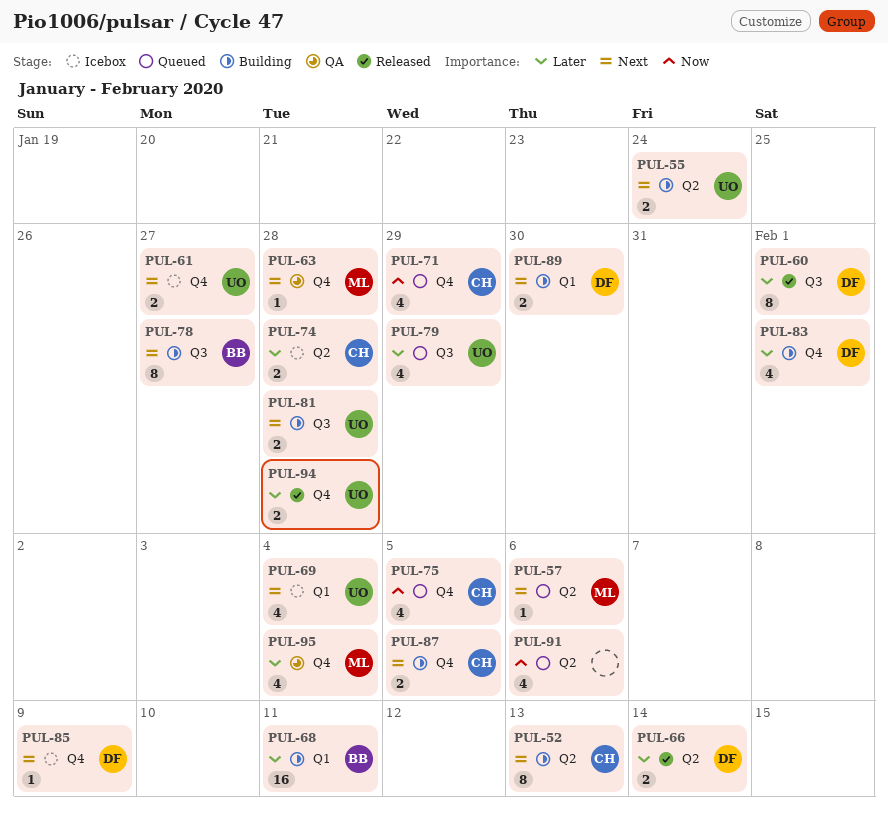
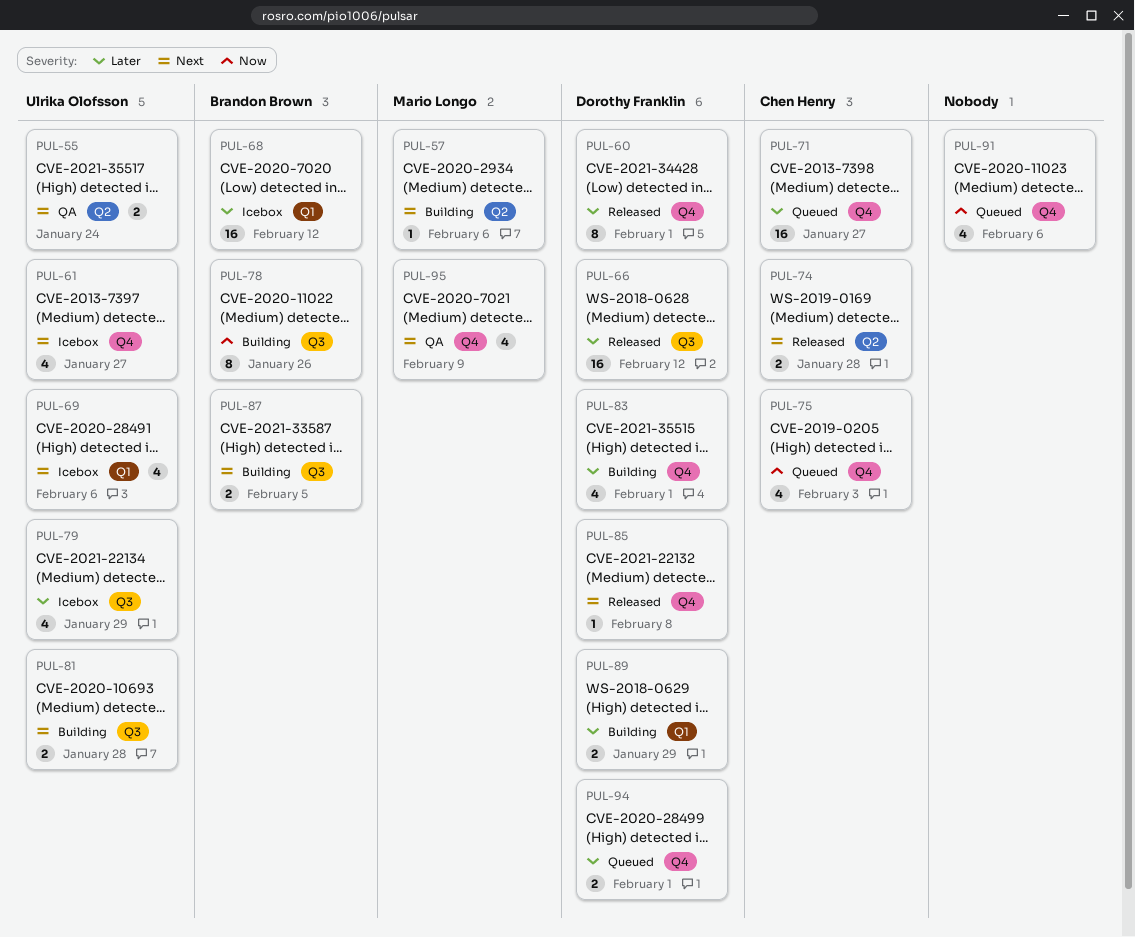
PUL-52: present -> none
PUL-55, status: Building -> QA
PUL-57, status: Queued -> Building
PUL-60, label: Q3 -> Q4
PUL-61, estimate: 2 -> 4
PUL-63: present -> none
PUL-66, label: Q2 -> Q3
PUL-66, estimate: 2 -> 16
PUL-66, due: Feb 14 -> Feb 12
PUL-68, status: Building -> Icebox
PUL-68, due: Feb 11 -> Feb 12
PUL-69, due: Feb 4 -> Feb 6
PUL-71, priority: Now -> Later
PUL-71, estimate: 4 -> 16
PUL-71, due: Jan 29 -> Jan 27
PUL-74, status: Icebox -> Released
PUL-74, priority: Later -> Next
PUL-75, due: Feb 5 -> Feb 3
PUL-78, priority: Next -> Now
PUL-78, due: Jan 27 -> Jan 26
PUL-79, status: Queued -> Icebox
PUL-85, status: Icebox -> Released
PUL-85, due: Feb 9 -> Feb 8
PUL-87, owner: Chen Henry -> Brandon Brown
PUL-87, label: Q4 -> Q3
PUL-89, priority: Next -> Later
PUL-89, due: Jan 30 -> Jan 29
PUL-91, label: Q2 -> Q4
PUL-94, status: Released -> Queued
PUL-94, owner: Ulrika Olofsson -> Dorothy Franklin
PUL-94, due: Jan 28 -> Feb 1
PUL-95, priority: Later -> Next
PUL-95, due: Feb 4 -> Feb 9

